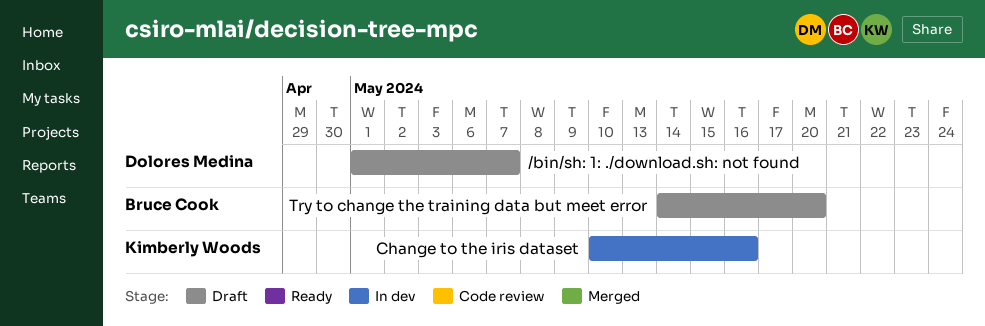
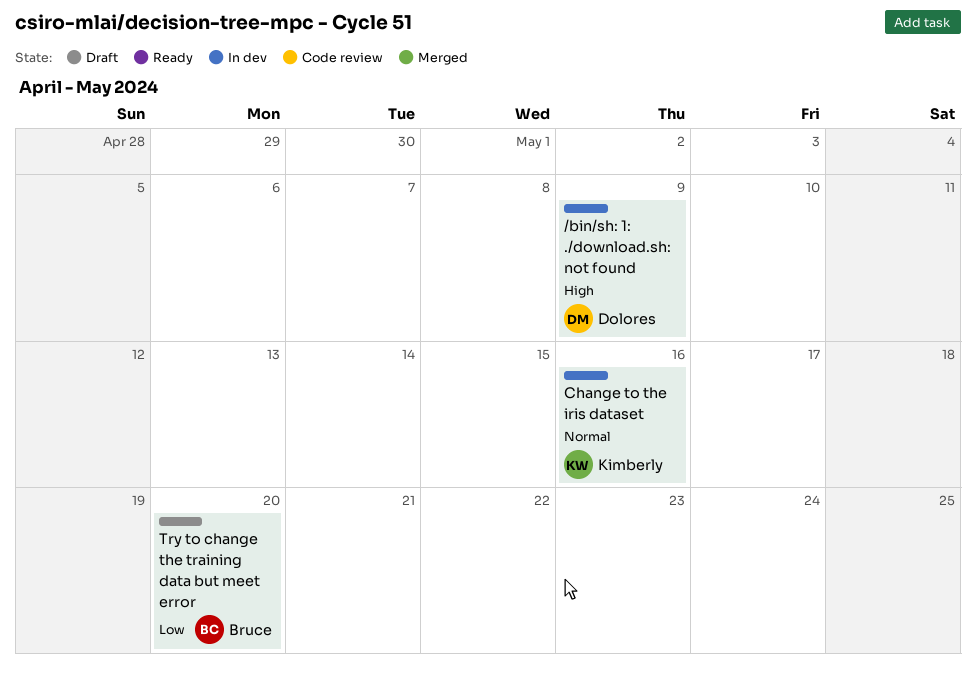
/bin/sh: 1: ./download.sh: not found, status: Draft -> In dev
/bin/sh: 1: ./download.sh: not found, due: May 7 -> May 9

